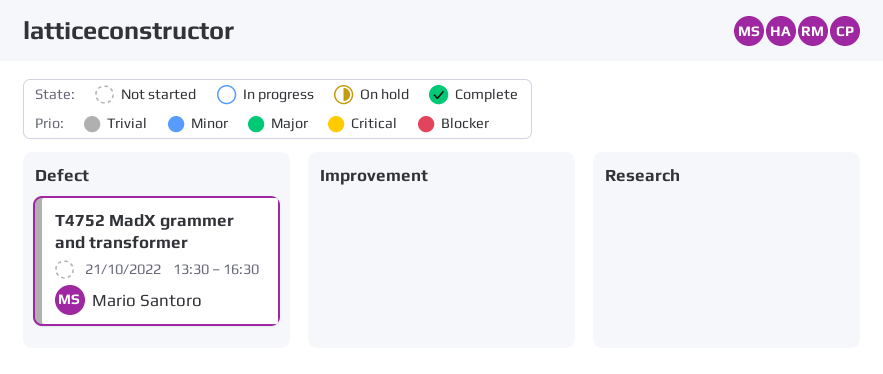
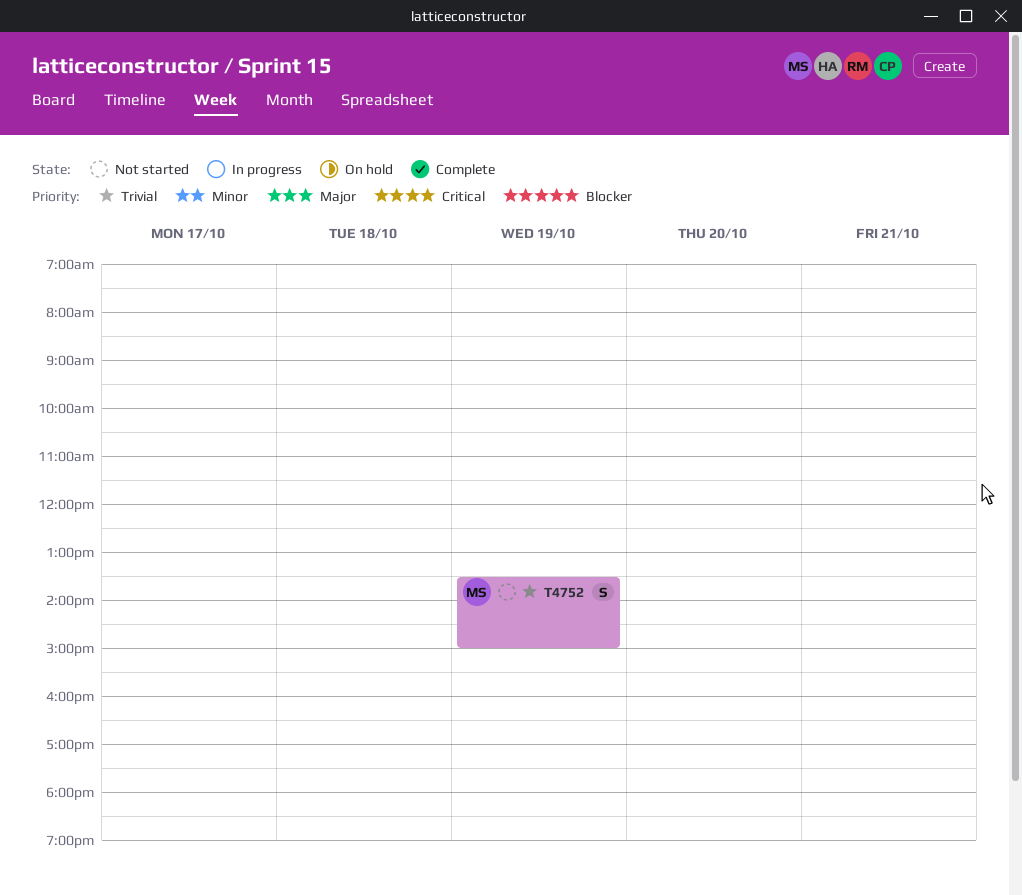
T4752, day: Oct 21 -> Oct 19
T4752, ends: 16:30 -> 15:00

